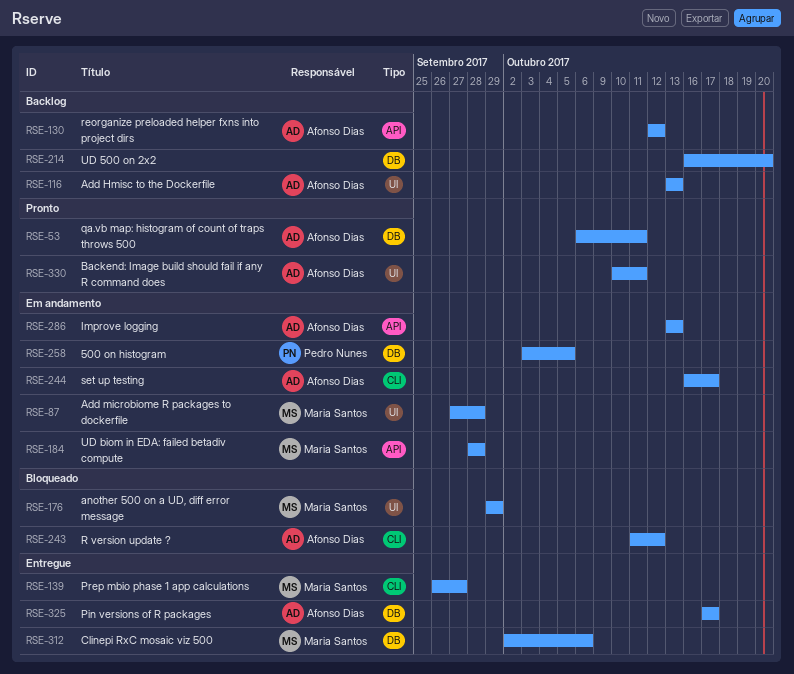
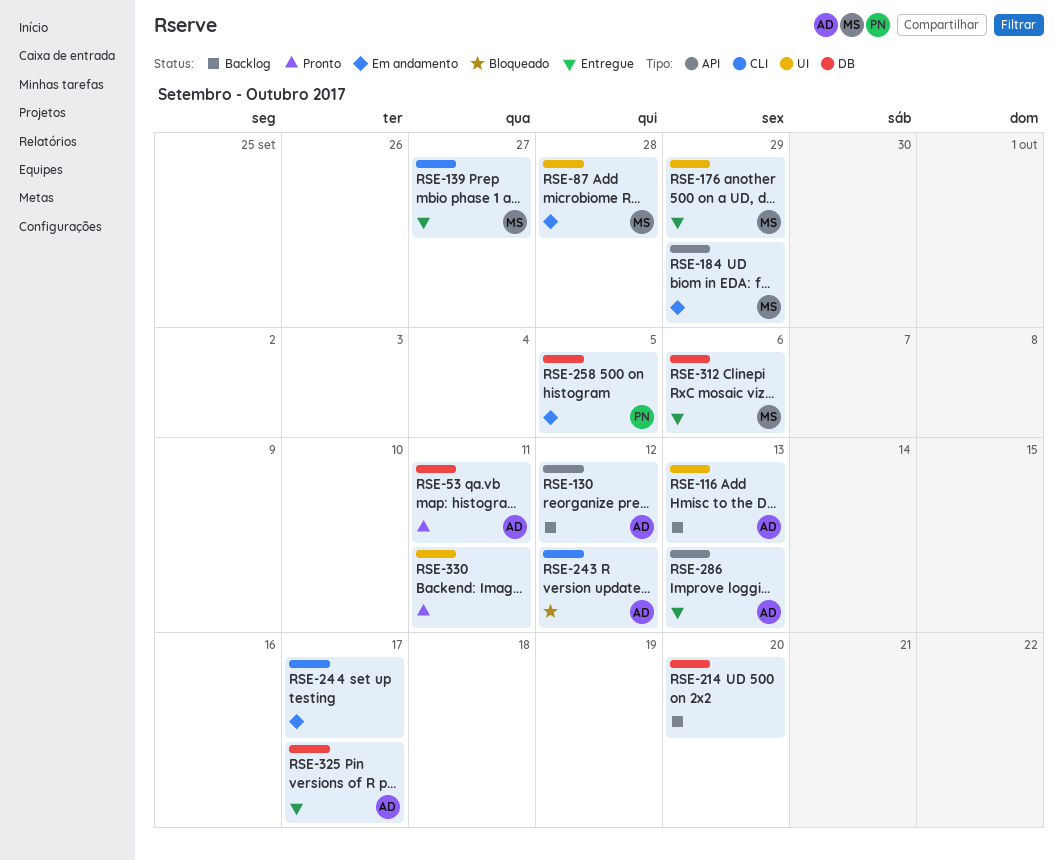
RSE-176, status: Bloqueado -> Entregue
RSE-184, due: Sep 28 -> Sep 29
RSE-244, owner: Afonso Dias -> none
RSE-286, status: Em andamento -> Entregue
RSE-330, owner: Afonso Dias -> none

